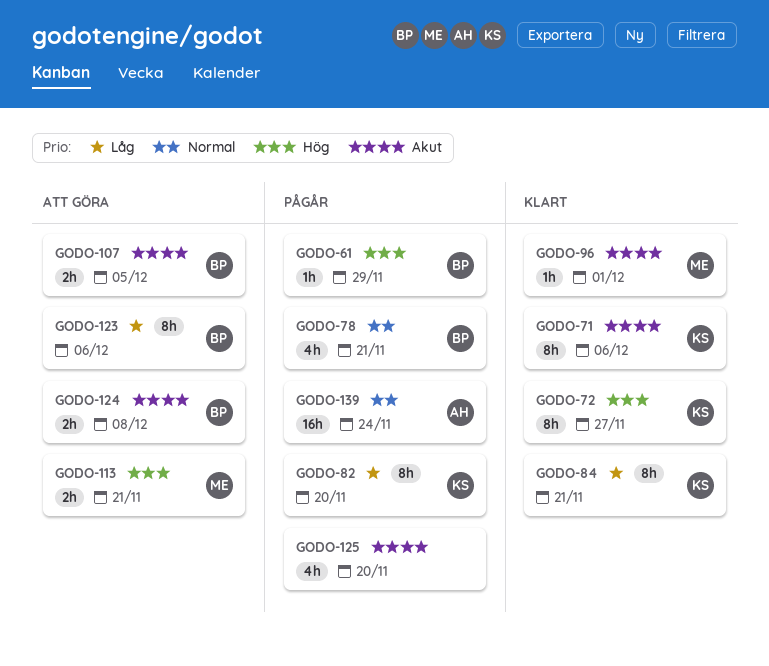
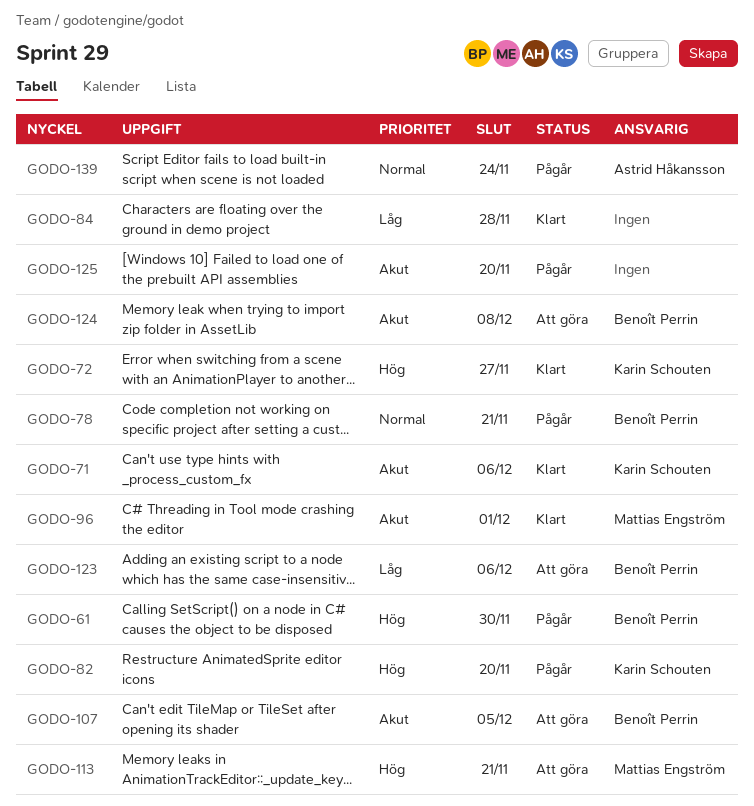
GODO-61, due: Nov 29 -> Nov 30
GODO-82, priority: Låg -> Hög
GODO-84, owner: Karin Schouten -> none
GODO-84, due: Nov 21 -> Nov 28

